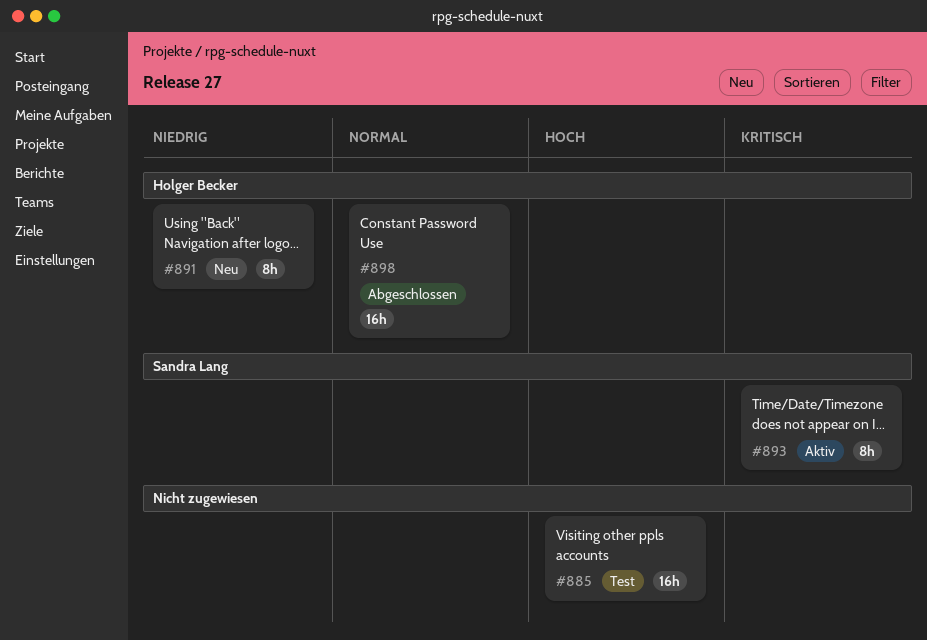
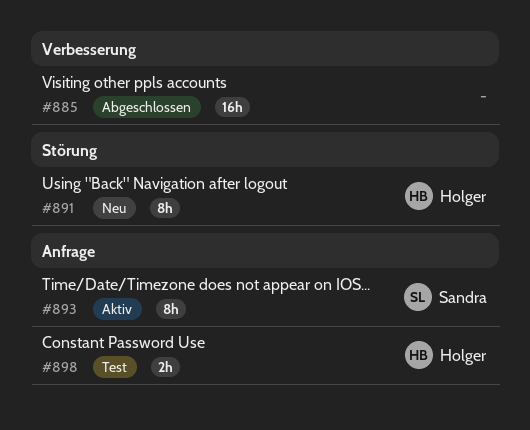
#885, status: Test -> Abgeschlossen
#898, status: Abgeschlossen -> Test
#898, estimate: 16h -> 2h

